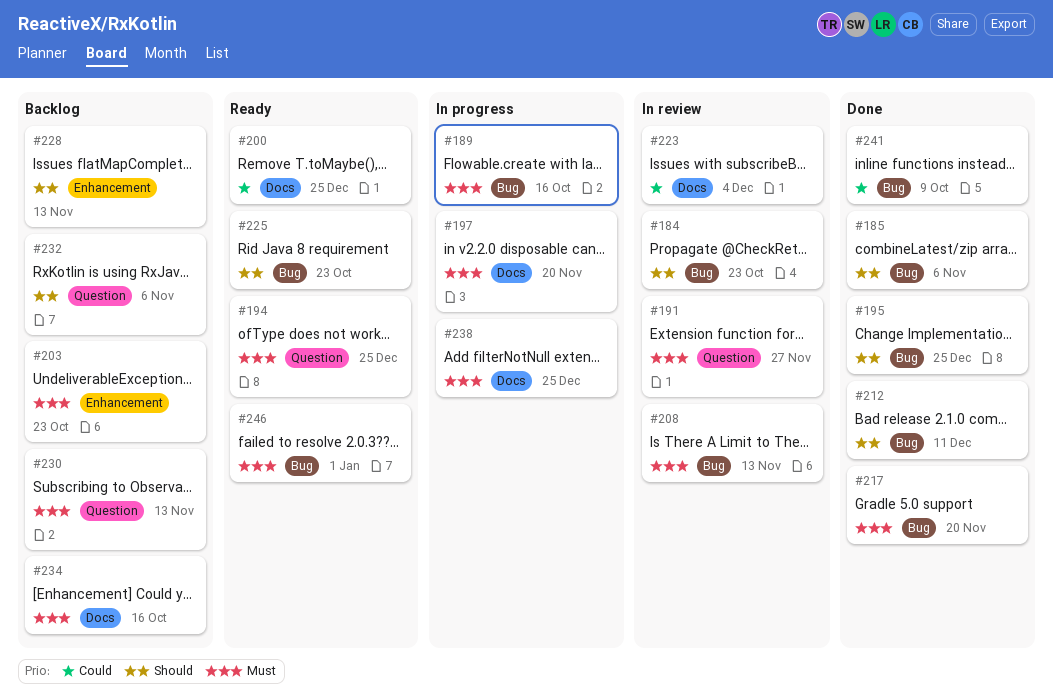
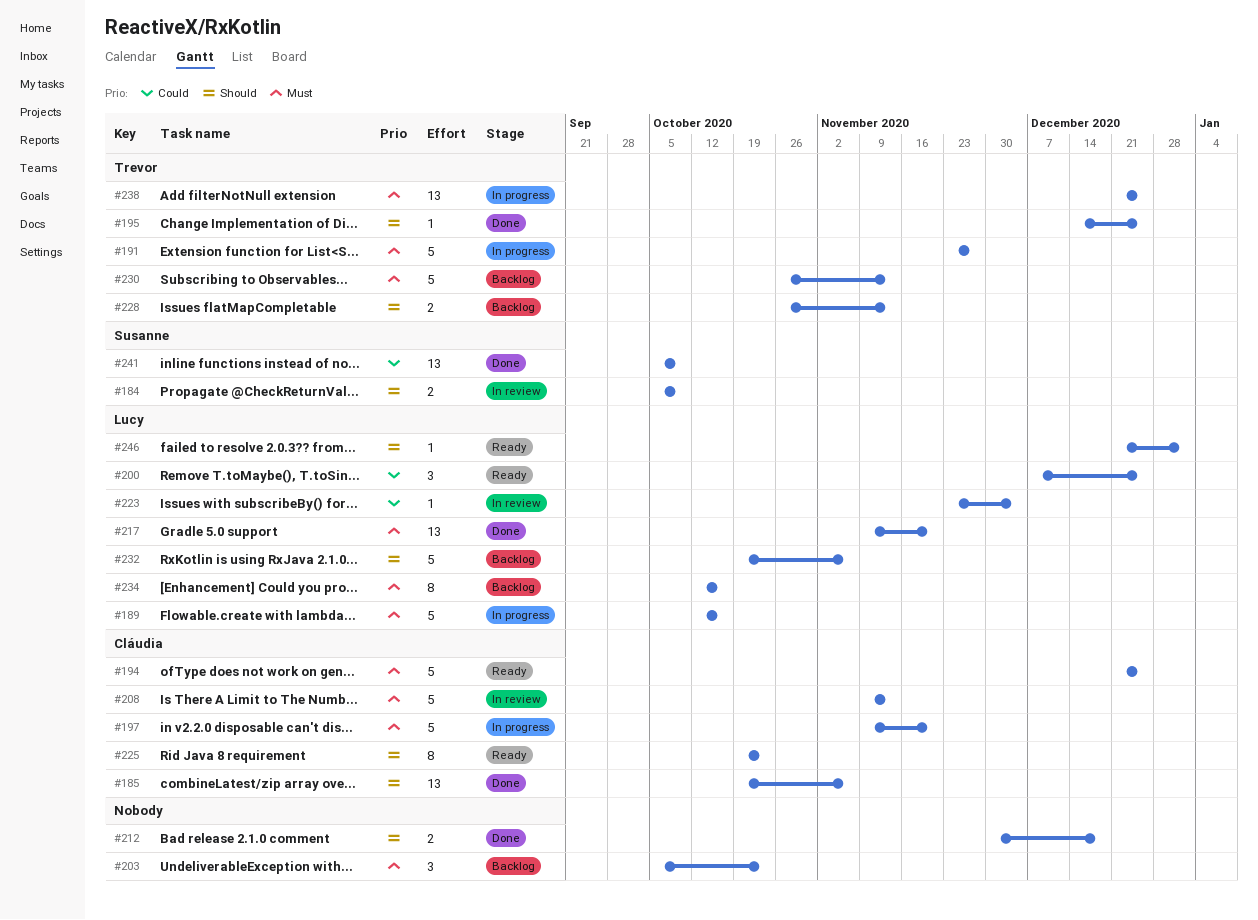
#184, due: Oct 23 -> Oct 9
#191, status: In review -> In progress
#212, due: Dec 11 -> Dec 18
#246, priority: Must -> Should

